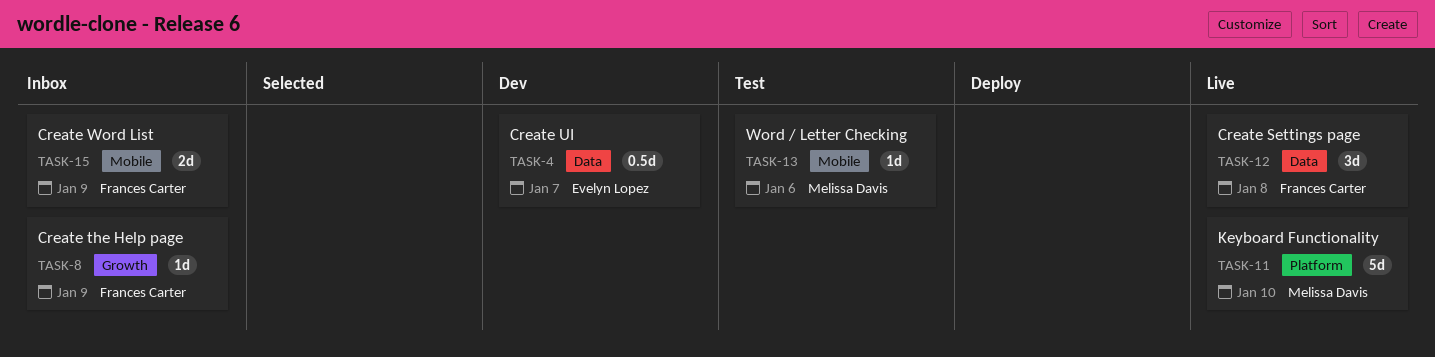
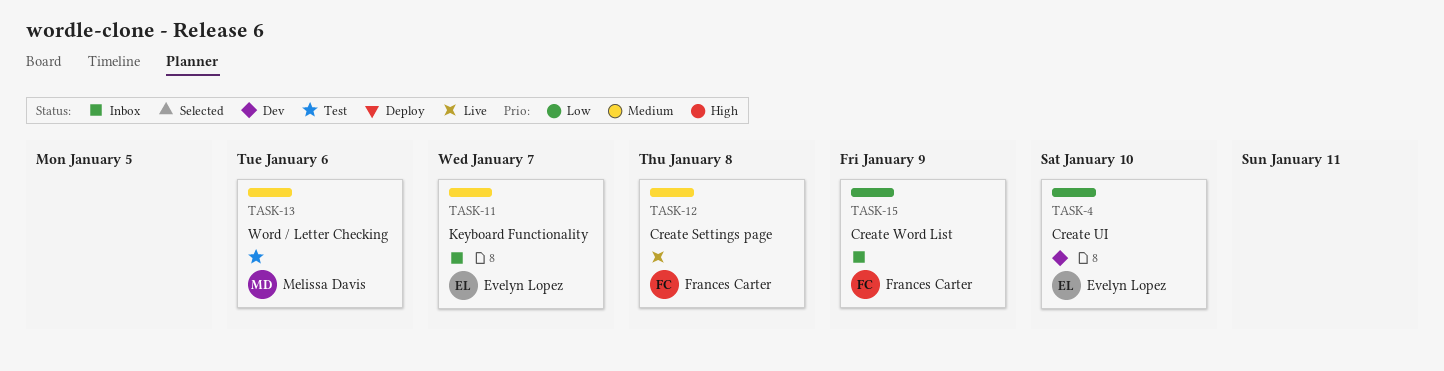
TASK-4, due: Jan 7 -> Jan 10
TASK-8: present -> none
TASK-11, status: Live -> Inbox
TASK-11, owner: Melissa Davis -> Evelyn Lopez
TASK-11, due: Jan 10 -> Jan 7

